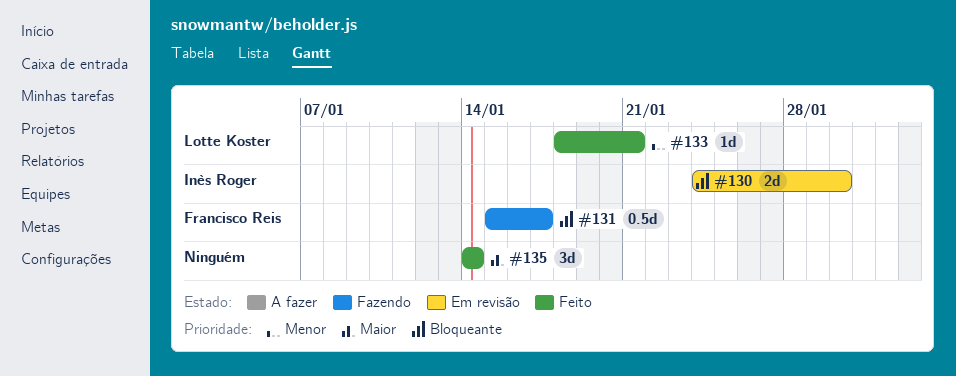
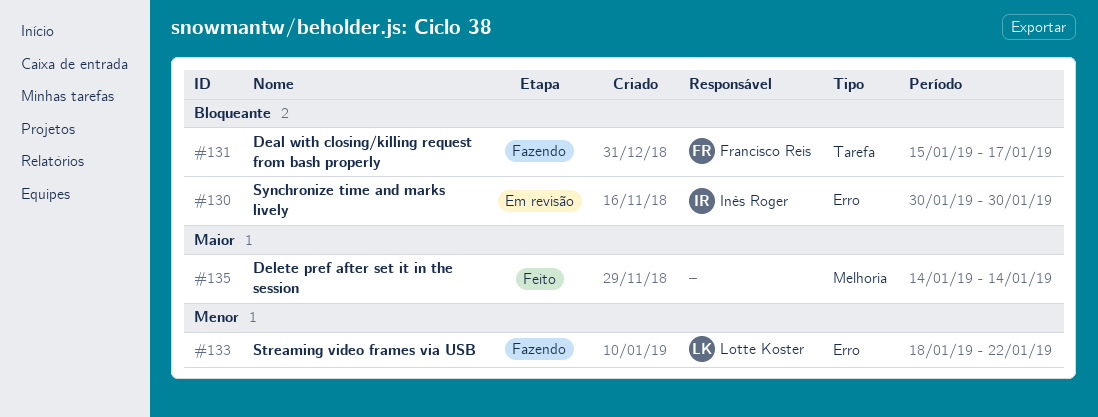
#130, start: Jan 24 -> Jan 30
#133, status: Feito -> Fazendo
#133, due: Jan 21 -> Jan 22

